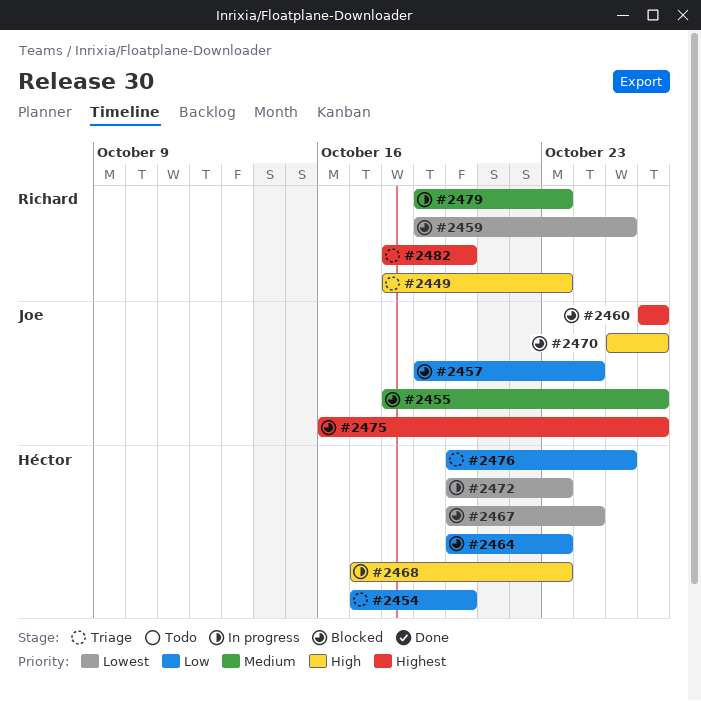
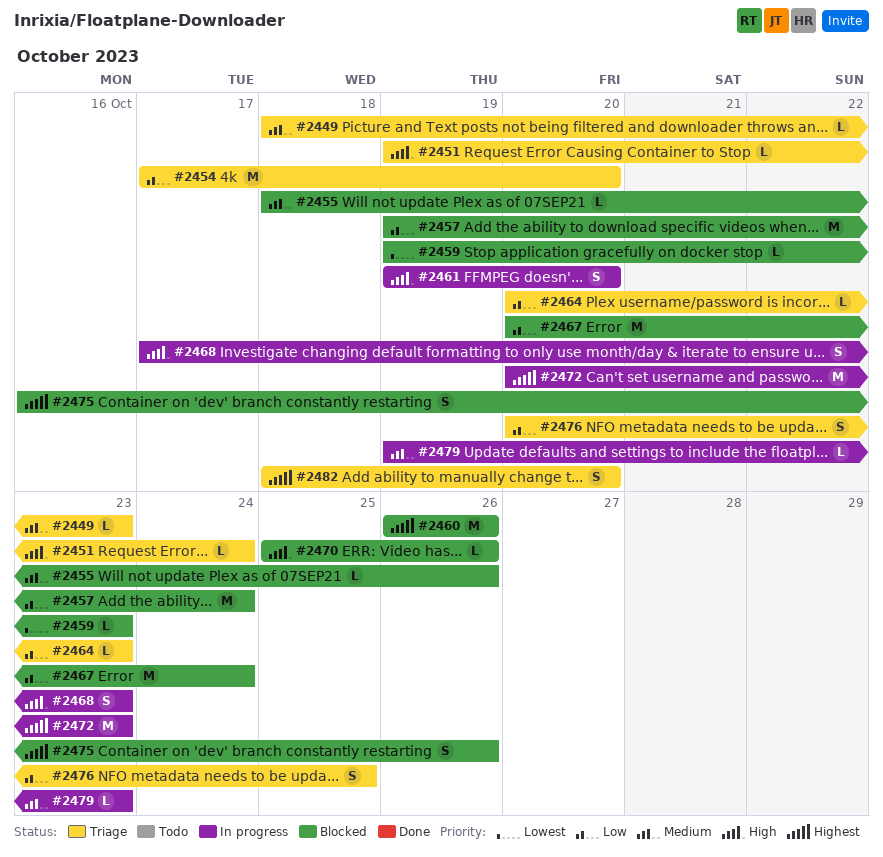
#2449, priority: High -> Medium
#2451: none -> present
#2459, due: Oct 25 -> Oct 23
#2461: none -> present
#2464, status: Blocked -> Triage
#2467, priority: Lowest -> Low
#2472, priority: Lowest -> Highest

